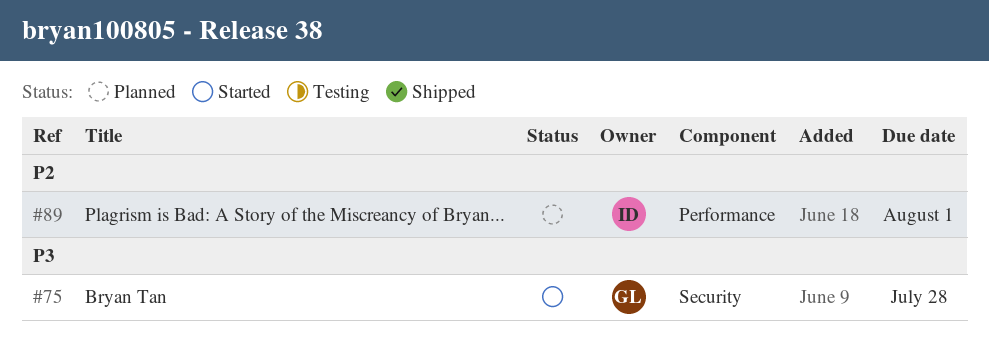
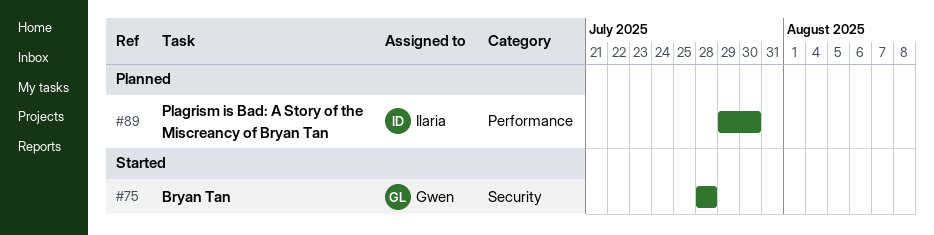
#89, due: Aug 1 -> Jul 30

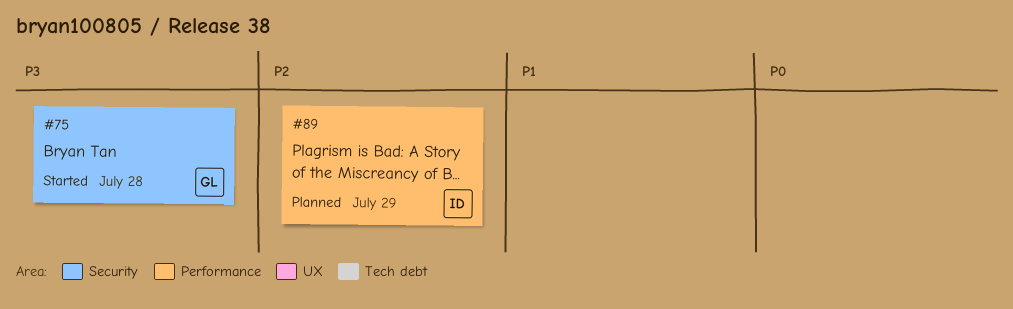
#89, due: Jul 30 -> Jul 29

